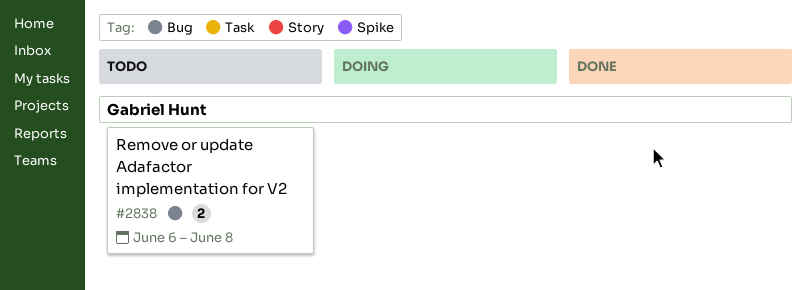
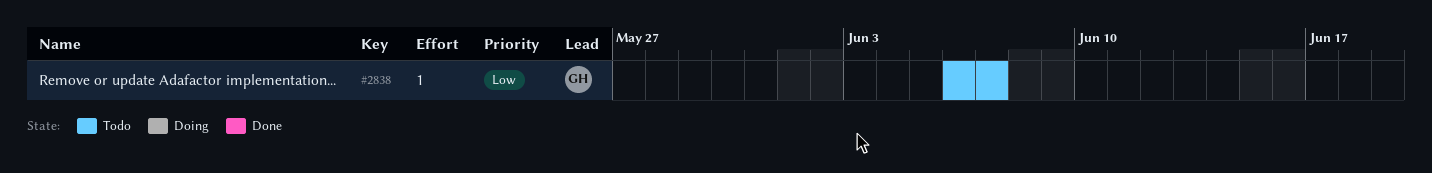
#2838, estimate: 2 -> 1
#2838, due: Jun 8 -> Jun 7

